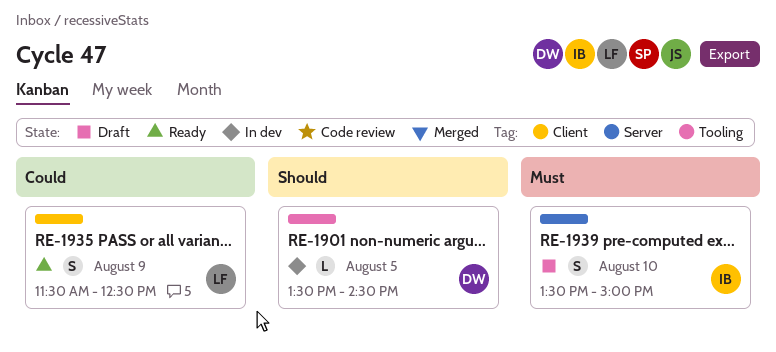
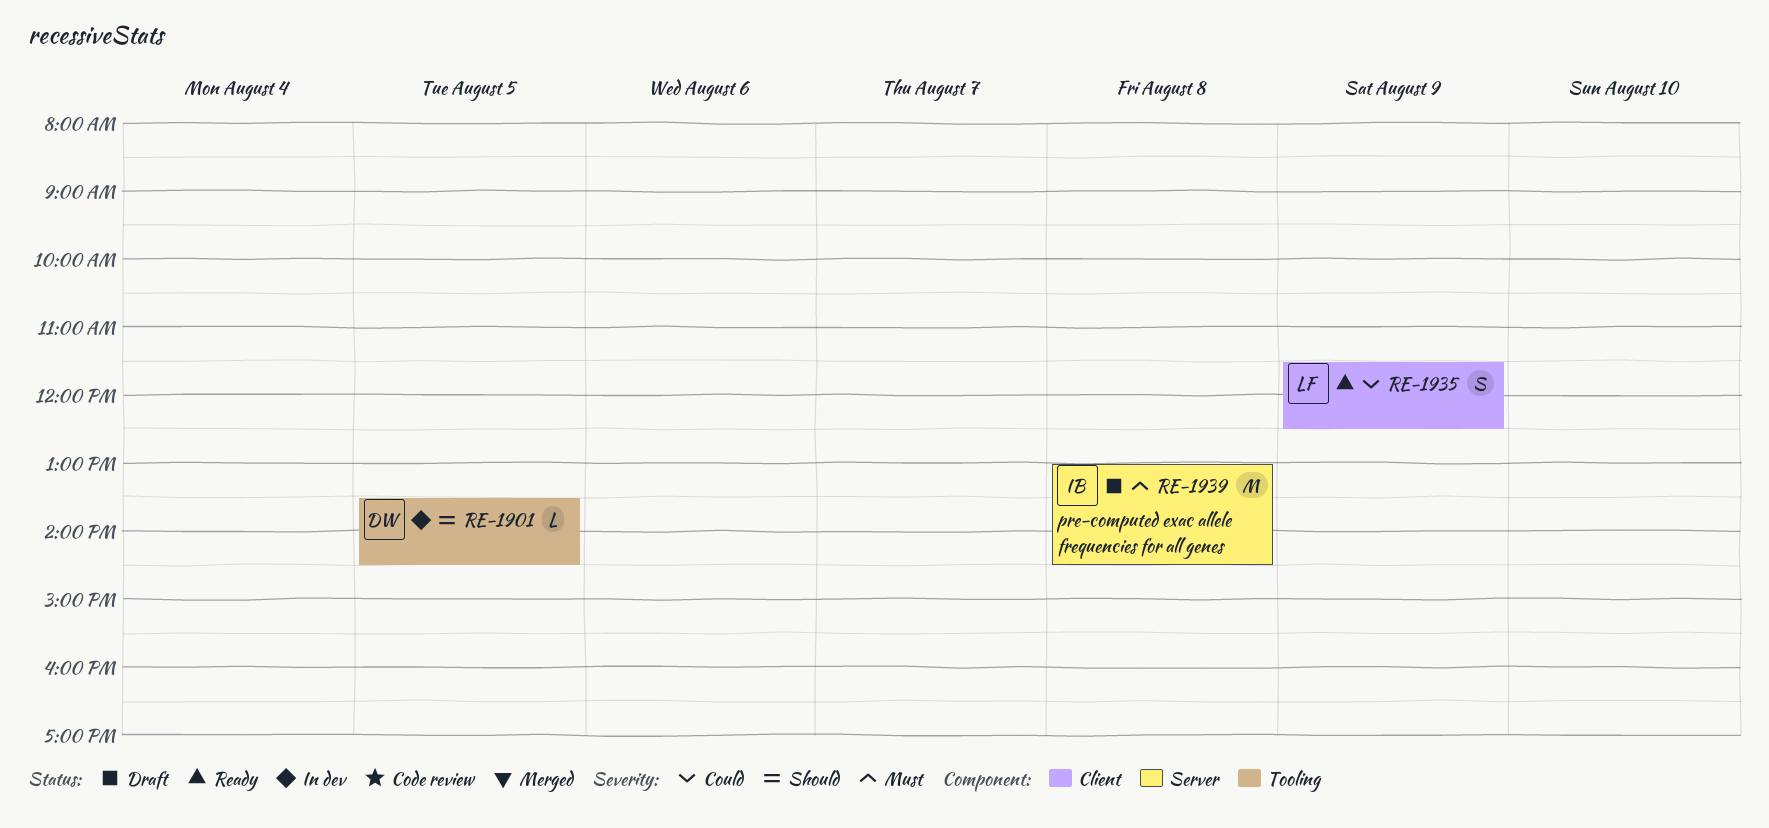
RE-1939, estimate: S -> M
RE-1939, day: Aug 10 -> Aug 8
RE-1939, begins: 13:30 -> 13:00
RE-1939, ends: 15:00 -> 14:30

